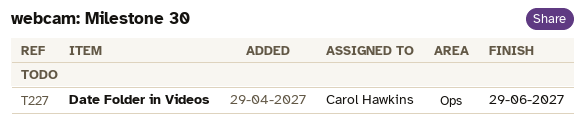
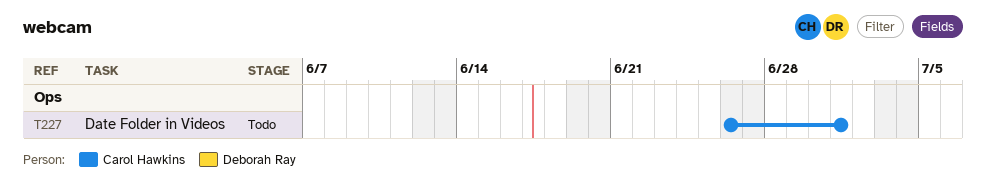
T227, due: Jun 29 -> Jul 1

